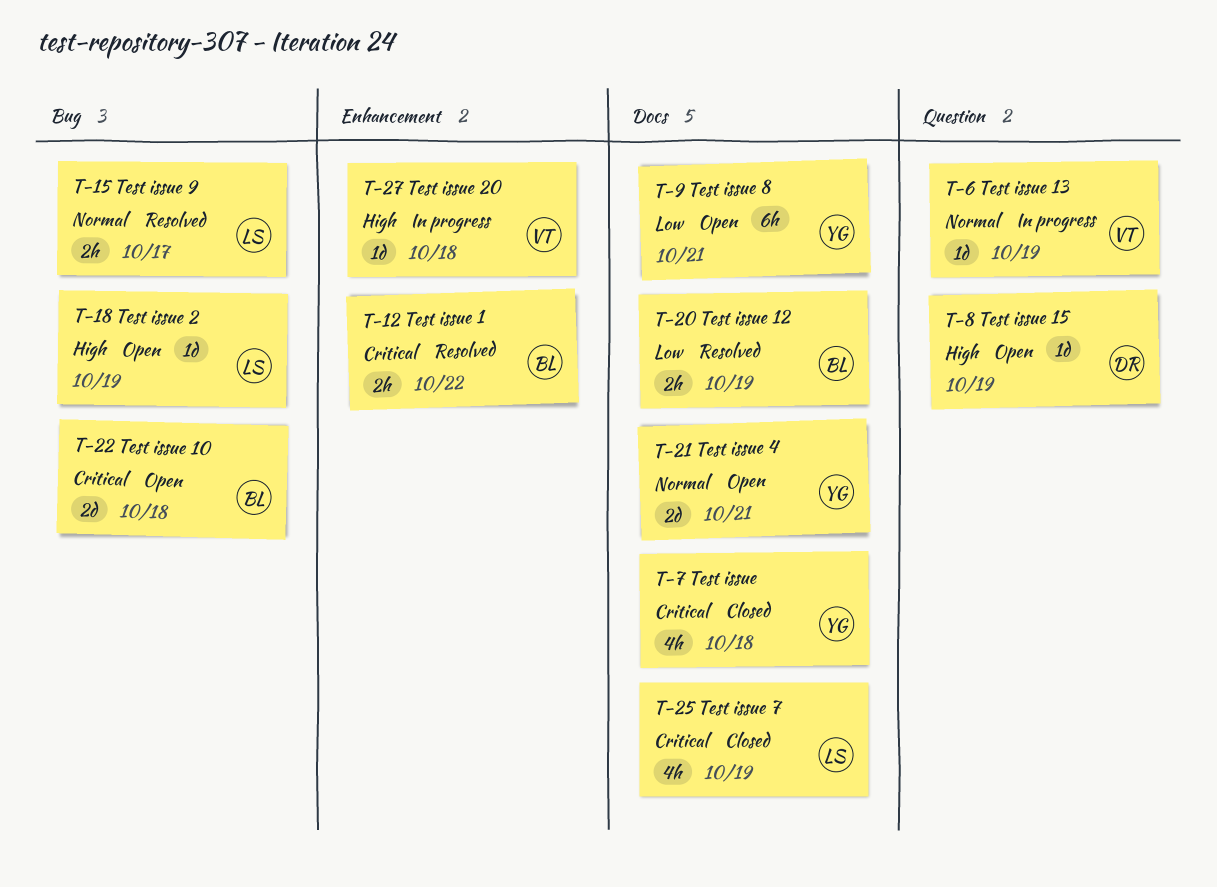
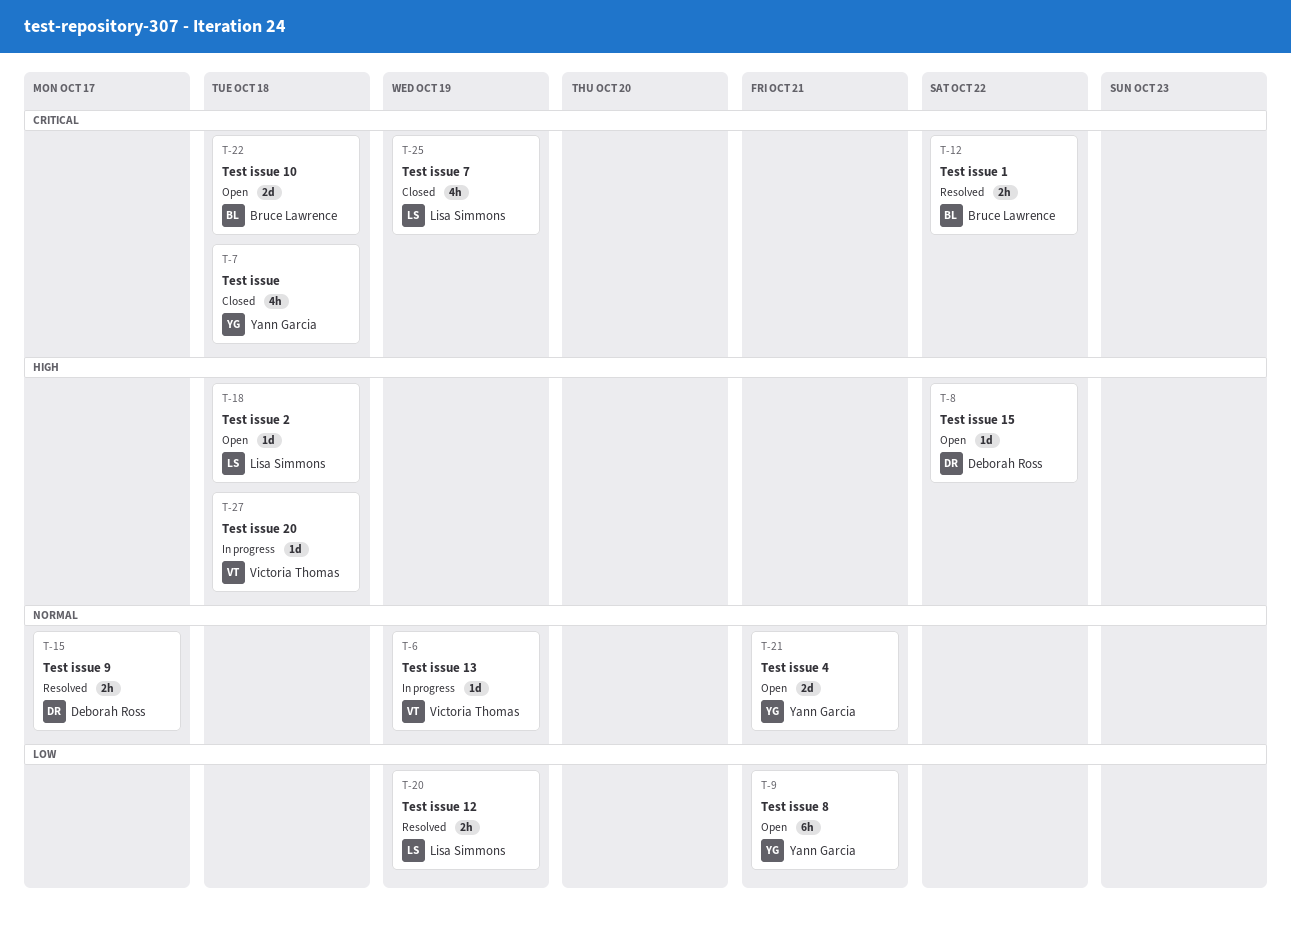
T-8, due: Oct 19 -> Oct 22
T-15, owner: Lisa Simmons -> Deborah Ross
T-18, due: Oct 19 -> Oct 18
T-20, owner: Bruce Lawrence -> Lisa Simmons

